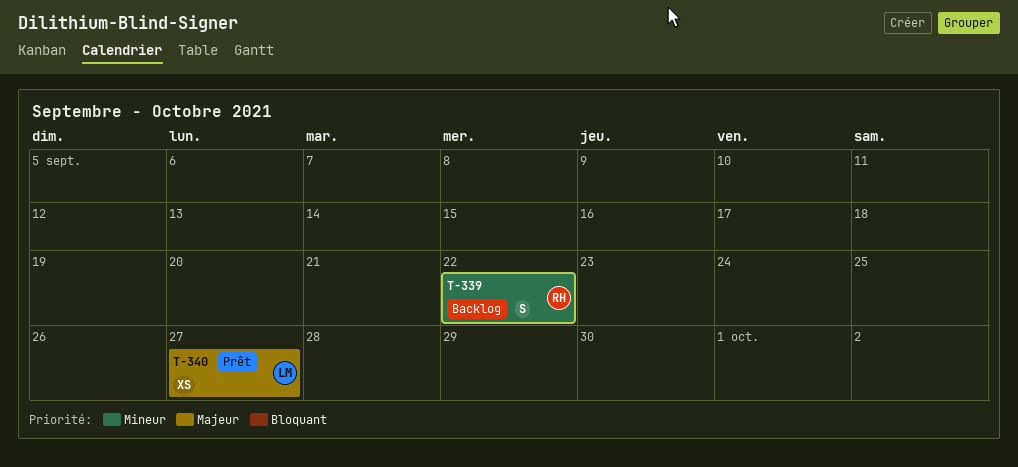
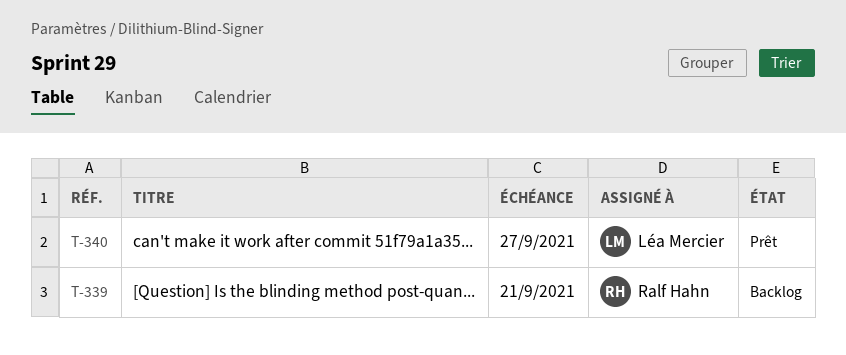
T-339, due: Sep 22 -> Sep 21

